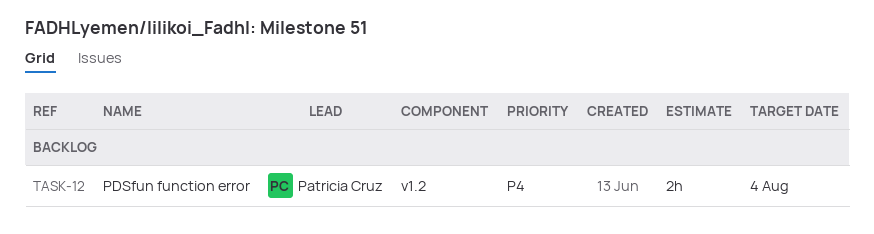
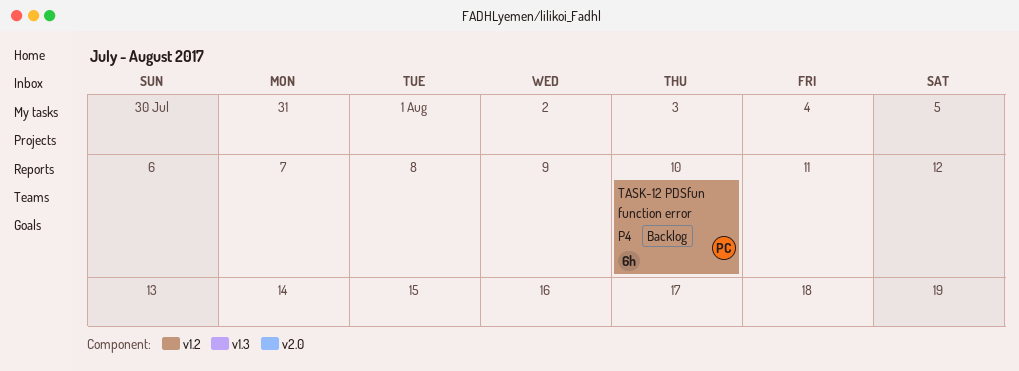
TASK-12, estimate: 2h -> 6h
TASK-12, due: Aug 4 -> Aug 10

